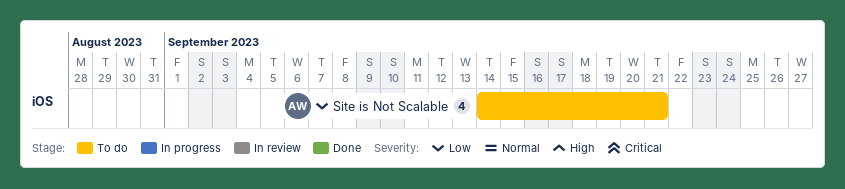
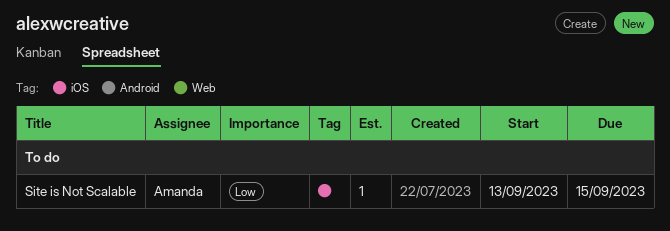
Site is Not Scalable, estimate: 4 -> 1
Site is Not Scalable, start: Sep 14 -> Sep 13
Site is Not Scalable, due: Sep 21 -> Sep 15

